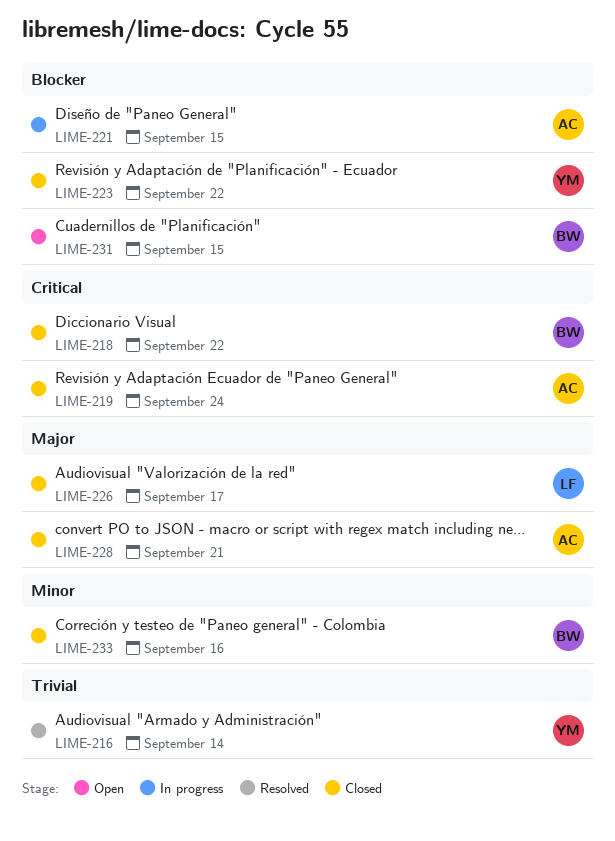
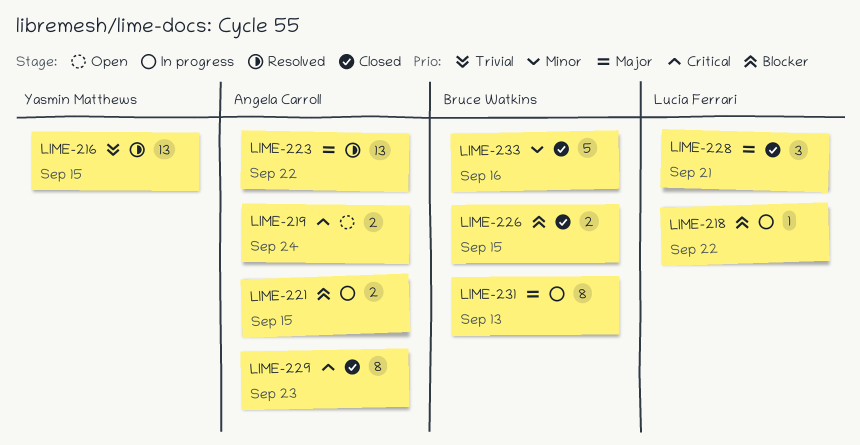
LIME-216, due: Sep 14 -> Sep 15
LIME-218, status: Closed -> In progress
LIME-218, owner: Bruce Watkins -> Lucia Ferrari
LIME-218, priority: Critical -> Blocker
LIME-219, status: Closed -> Open
LIME-223, status: Closed -> Resolved
LIME-223, owner: Yasmin Matthews -> Angela Carroll
LIME-223, priority: Blocker -> Major
LIME-226, owner: Lucia Ferrari -> Bruce Watkins
LIME-226, priority: Major -> Blocker
LIME-226, due: Sep 17 -> Sep 15
LIME-228, owner: Angela Carroll -> Lucia Ferrari
LIME-229: none -> present
LIME-231, status: Open -> In progress
LIME-231, priority: Blocker -> Major
LIME-231, due: Sep 15 -> Sep 13

